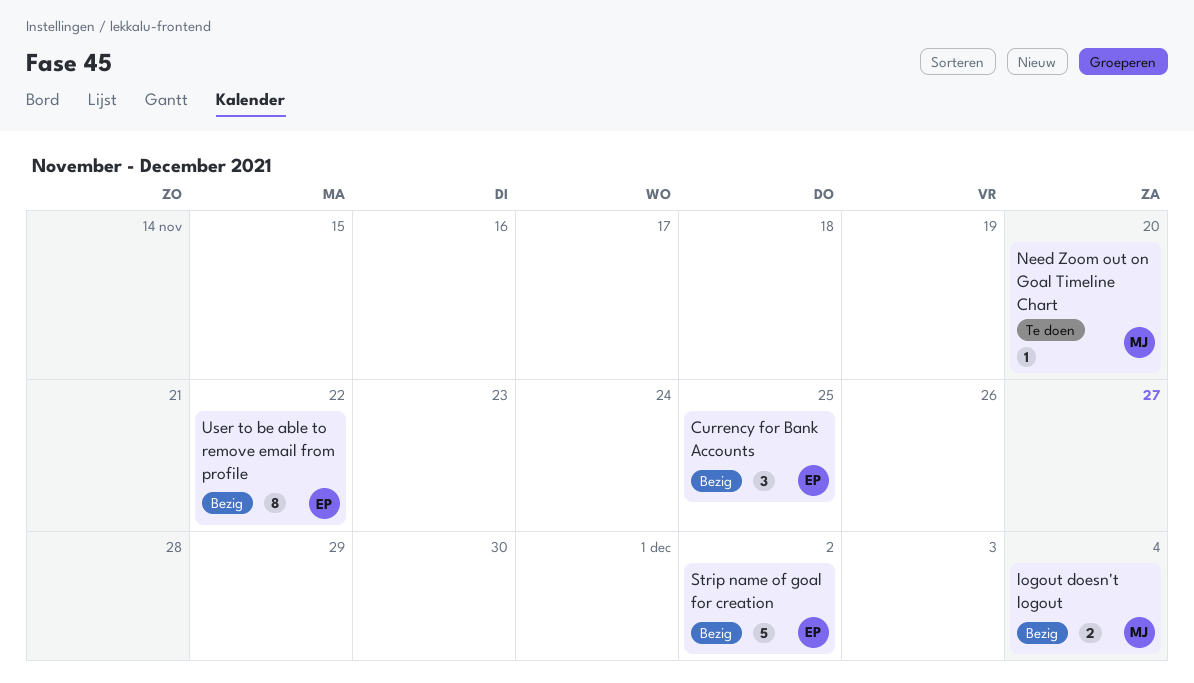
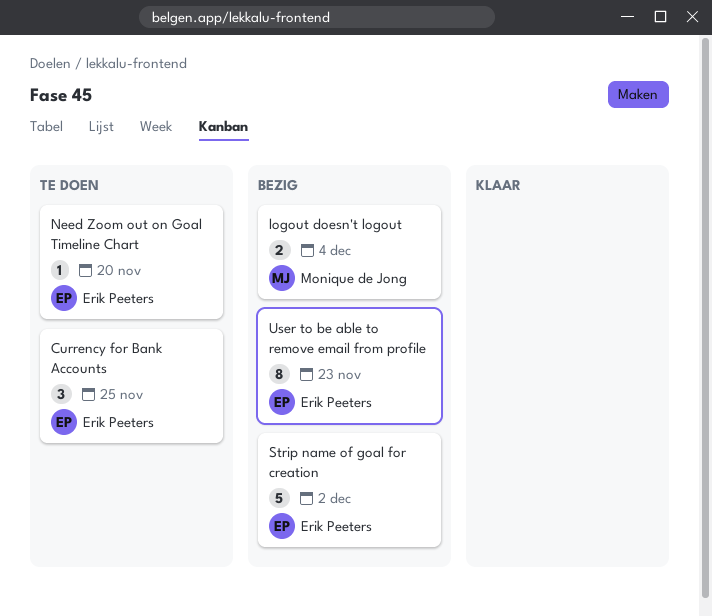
Currency for Bank Accounts, status: Bezig -> Te doen
Need Zoom out on Goal Timeline Chart, owner: Monique de Jong -> Erik Peeters
User to be able to remove email from profile, due: Nov 22 -> Nov 23

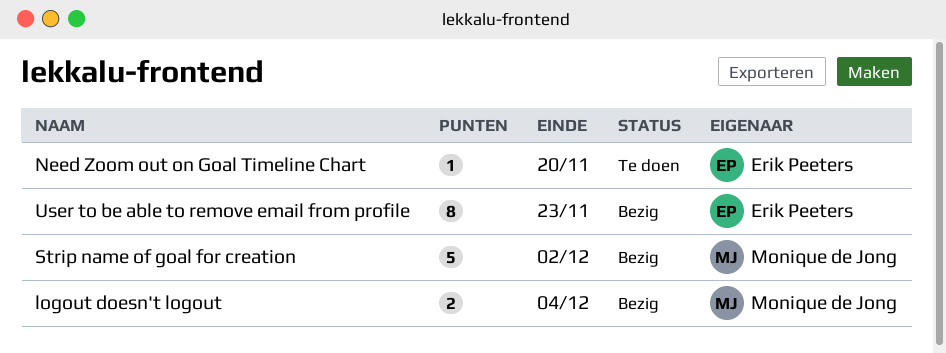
Currency for Bank Accounts: present -> none
Strip name of goal for creation, owner: Erik Peeters -> Monique de Jong

